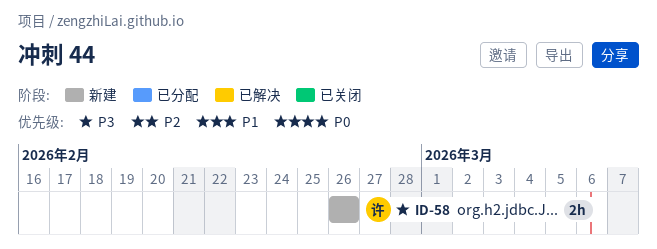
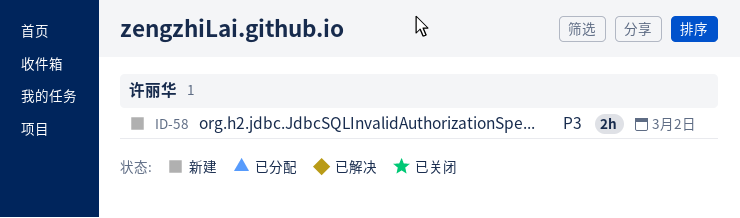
ID-58, due: Feb 26 -> Mar 2

